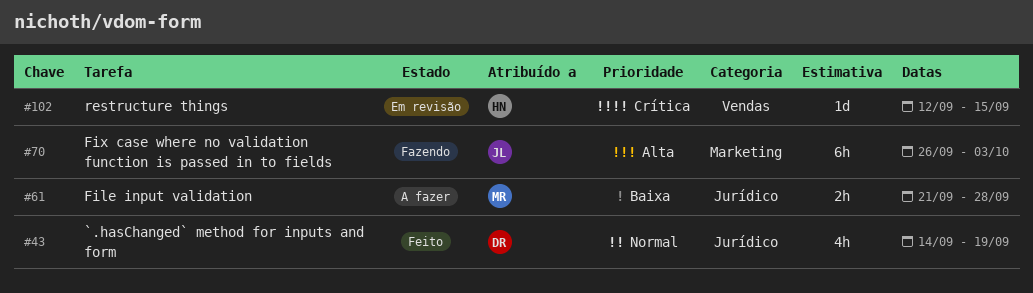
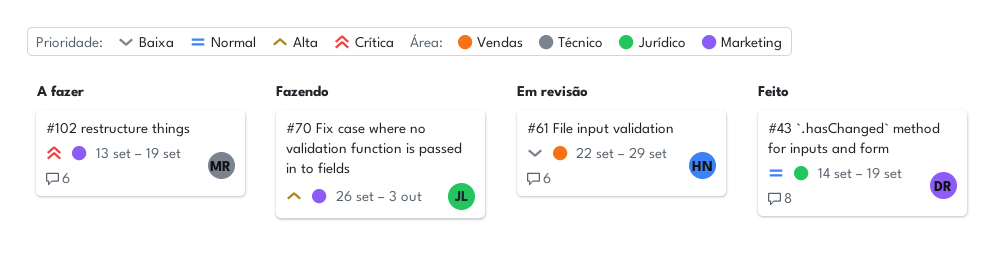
#61, status: A fazer -> Em revisão
#61, owner: MR -> HN
#61, label: Jurídico -> Vendas
#61, start: Sep 21 -> Sep 22
#61, due: Sep 28 -> Sep 29
#102, status: Em revisão -> A fazer
#102, owner: HN -> MR
#102, label: Vendas -> Marketing
#102, start: Sep 12 -> Sep 13
#102, due: Sep 15 -> Sep 19

